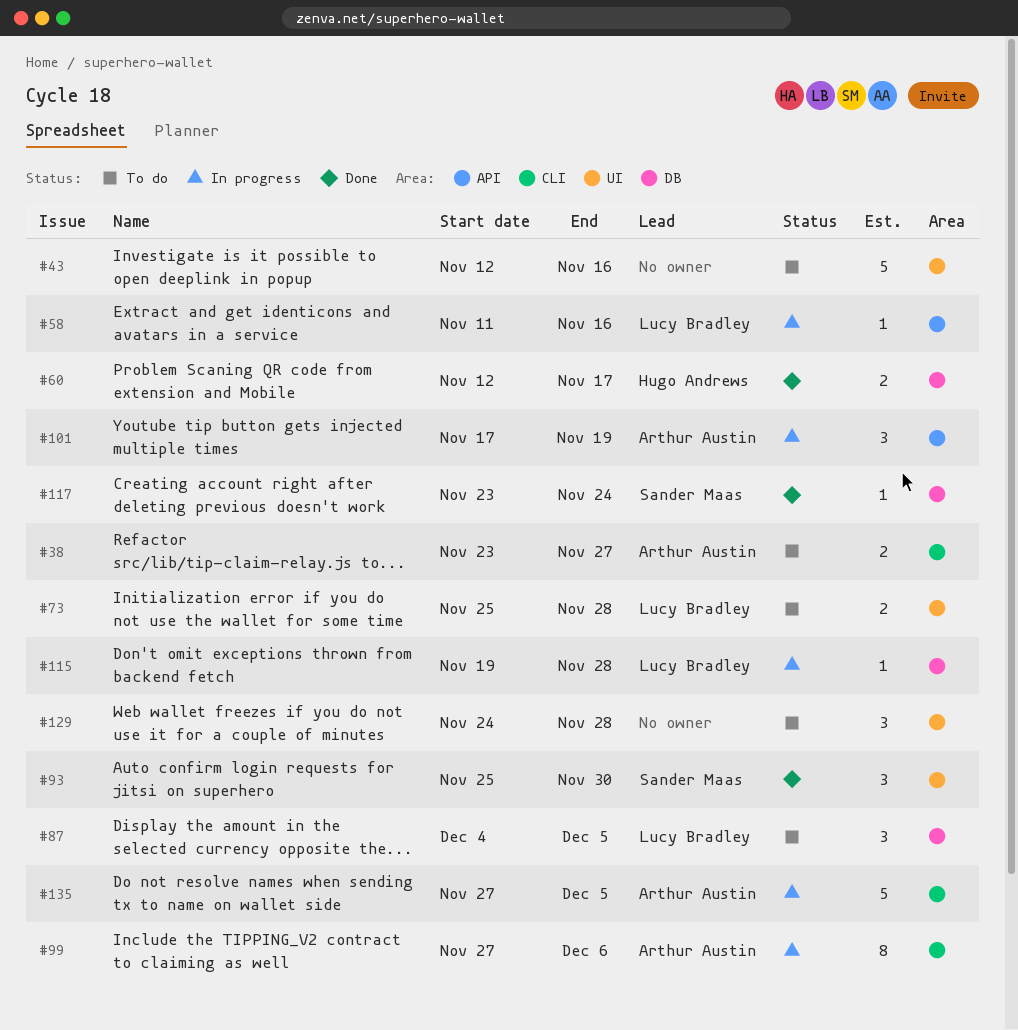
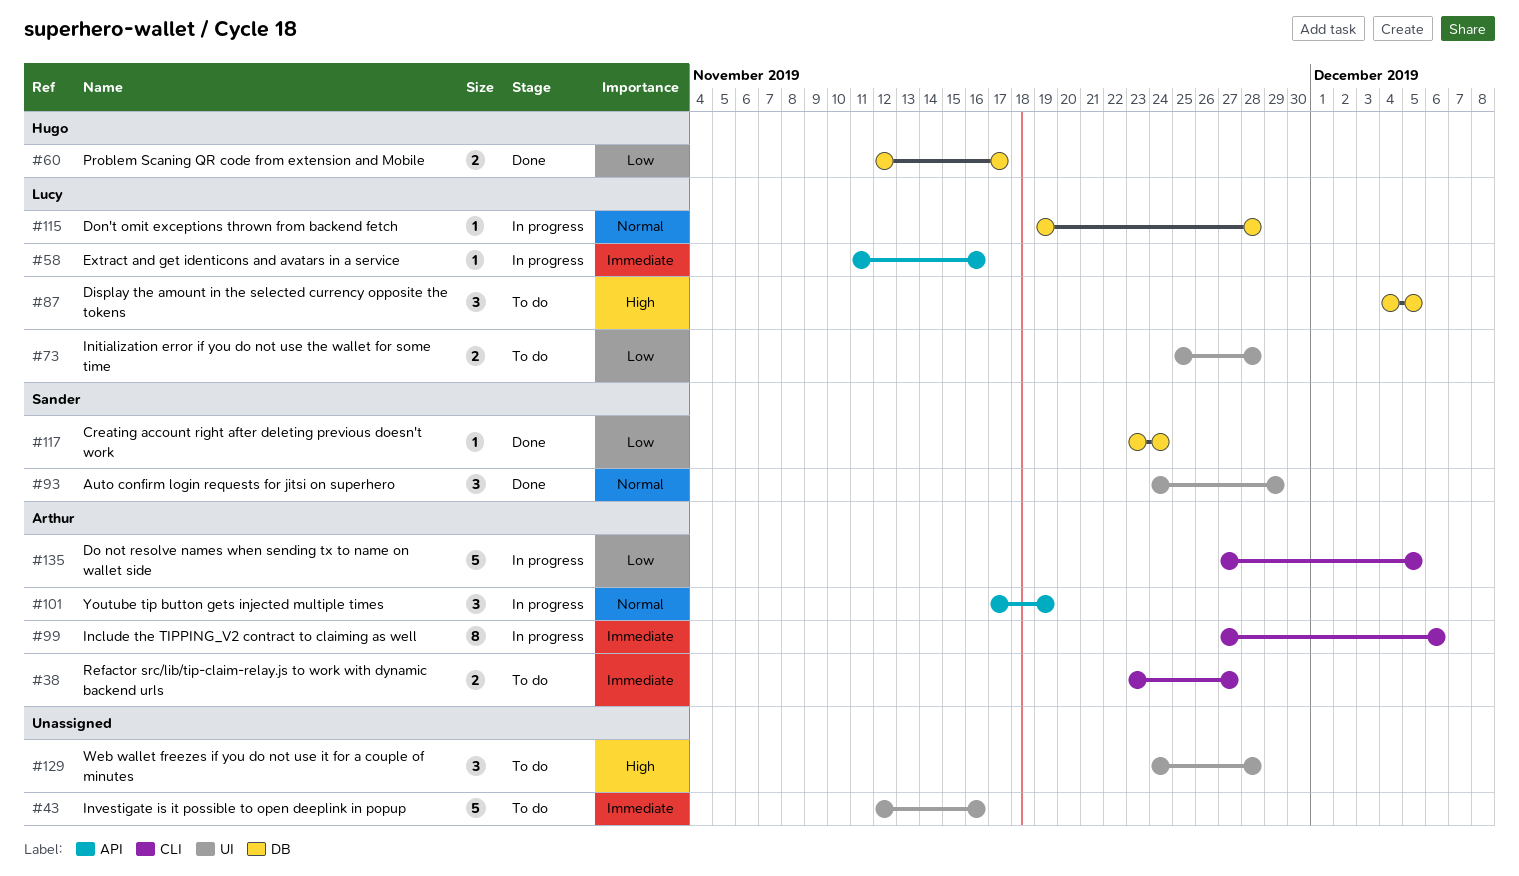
#93, start: Nov 25 -> Nov 24
#93, due: Nov 30 -> Nov 29

